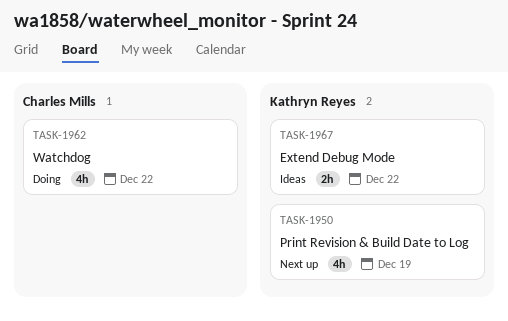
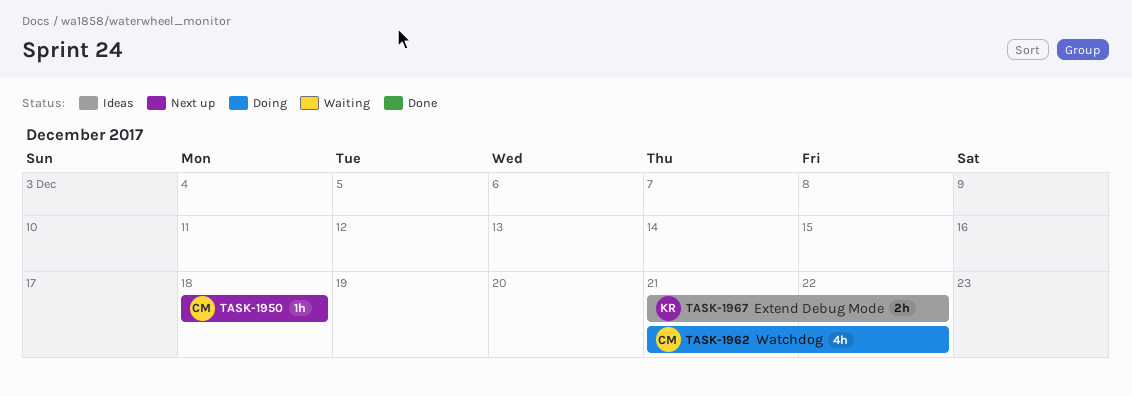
TASK-1950, owner: Kathryn Reyes -> Charles Mills
TASK-1950, estimate: 4h -> 1h
TASK-1950, due: Dec 19 -> Dec 18

